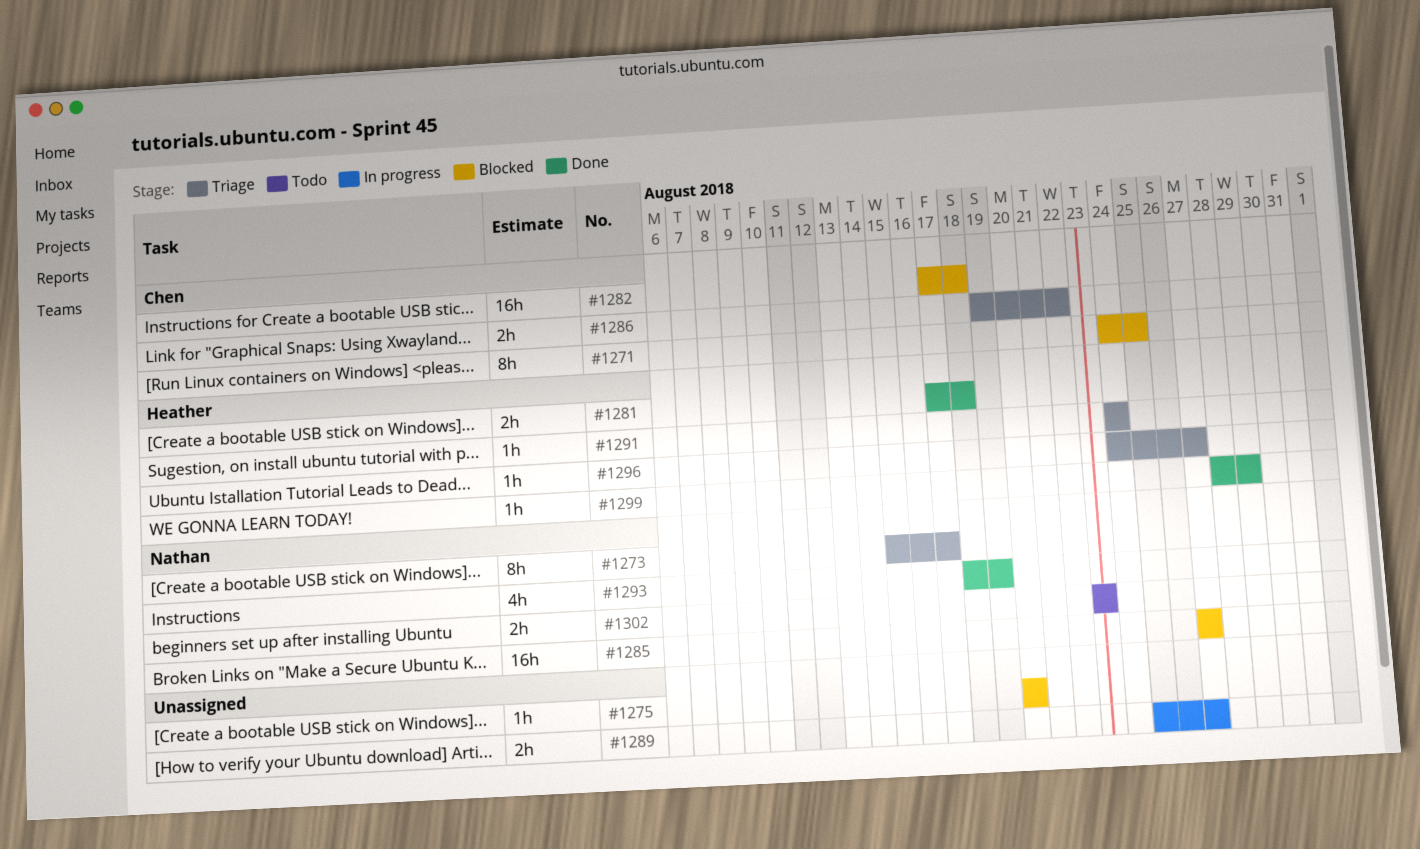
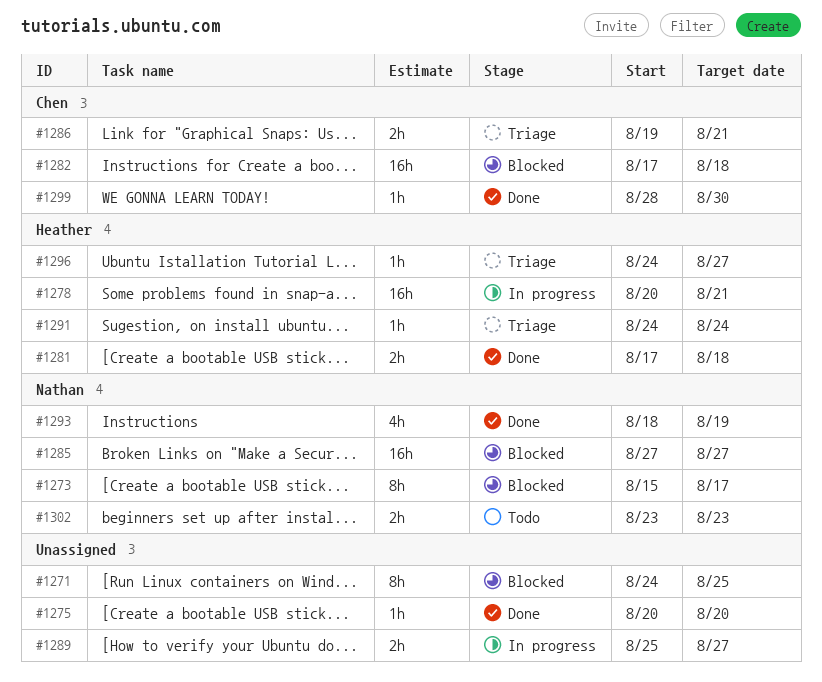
#1271, owner: Chen -> none
#1273, status: Triage -> Blocked
#1275, status: Blocked -> Done
#1278: none -> present
#1286, due: Aug 22 -> Aug 21
#1299, owner: Heather -> Chen
#1299, due: Aug 29 -> Aug 30

